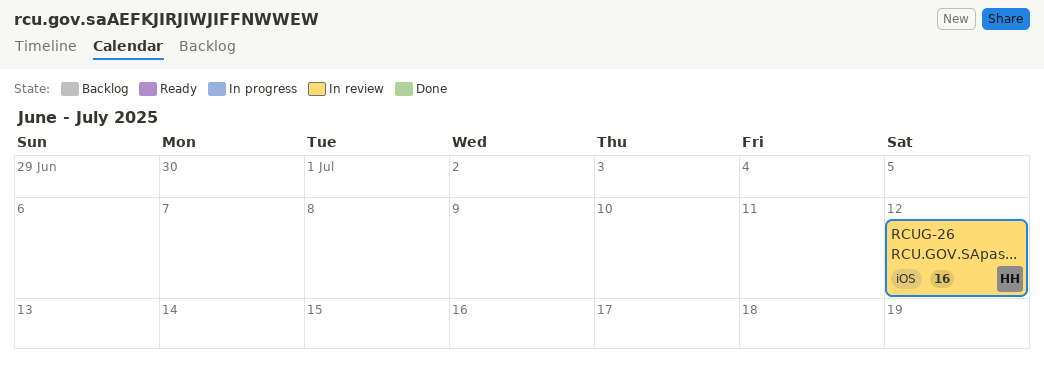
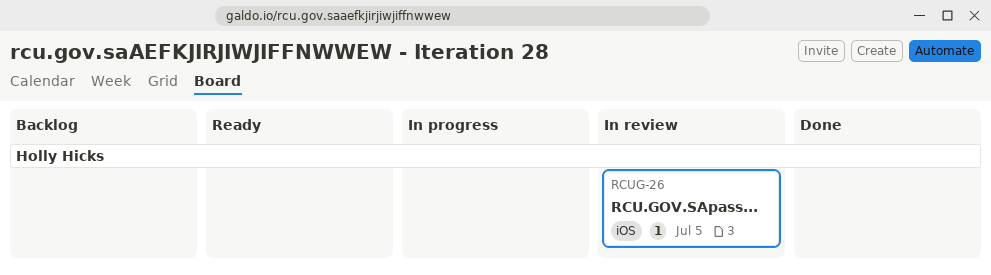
RCUG-26, estimate: 16 -> 1
RCUG-26, due: Jul 12 -> Jul 5

